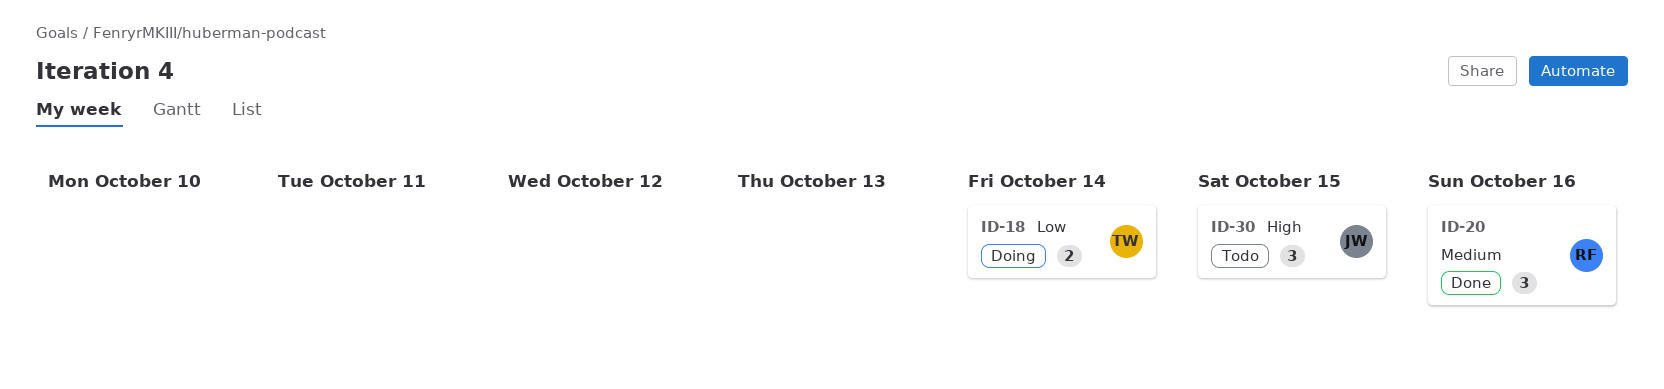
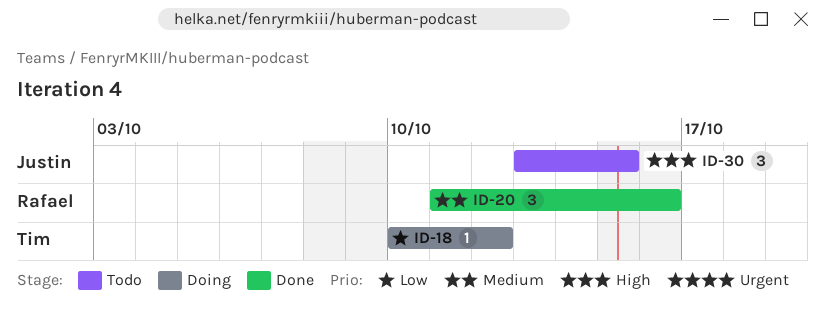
ID-18, estimate: 2 -> 1
ID-18, due: Oct 14 -> Oct 12

